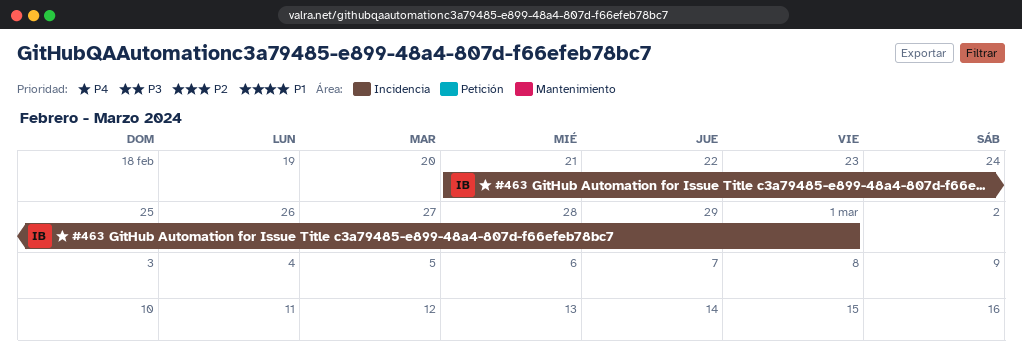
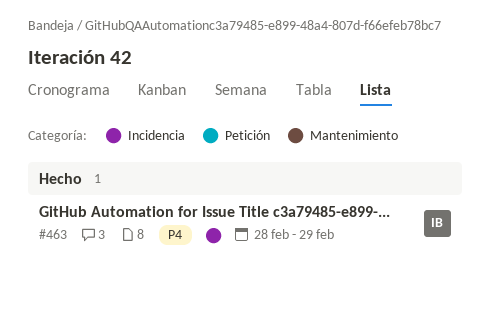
#463, start: Feb 21 -> Feb 28
#463, due: Mar 1 -> Feb 29

